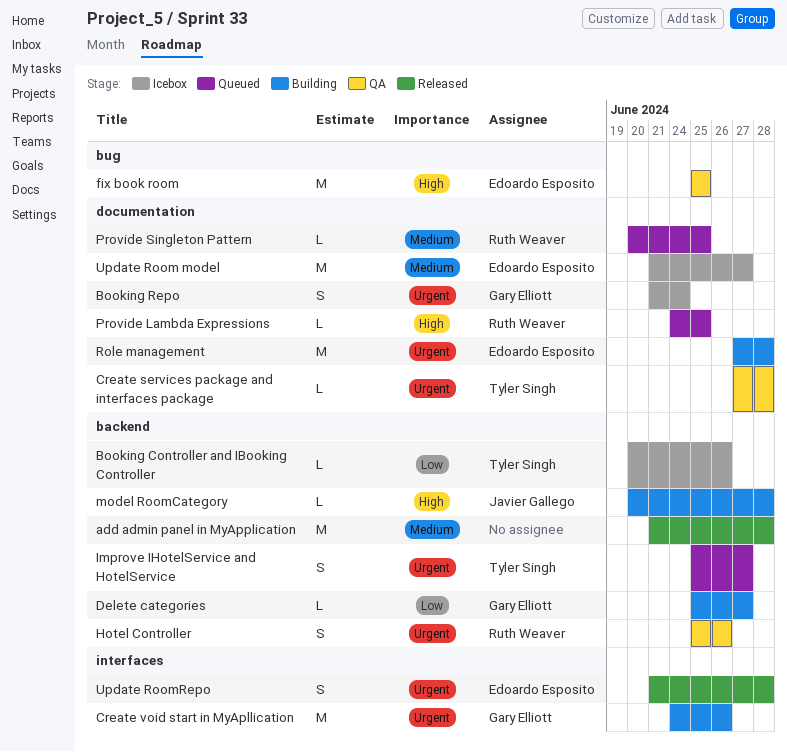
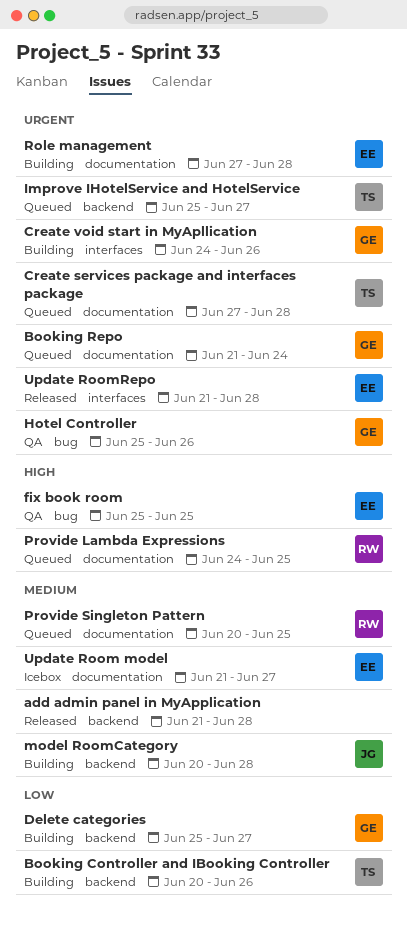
Booking Controller and IBooking Controller, status: Icebox -> Building
Booking Repo, status: Icebox -> Queued
Create services package and interfaces package, status: QA -> Queued
Hotel Controller, owner: Ruth Weaver -> Gary Elliott
Hotel Controller, label: backend -> bug
model RoomCategory, priority: High -> Medium

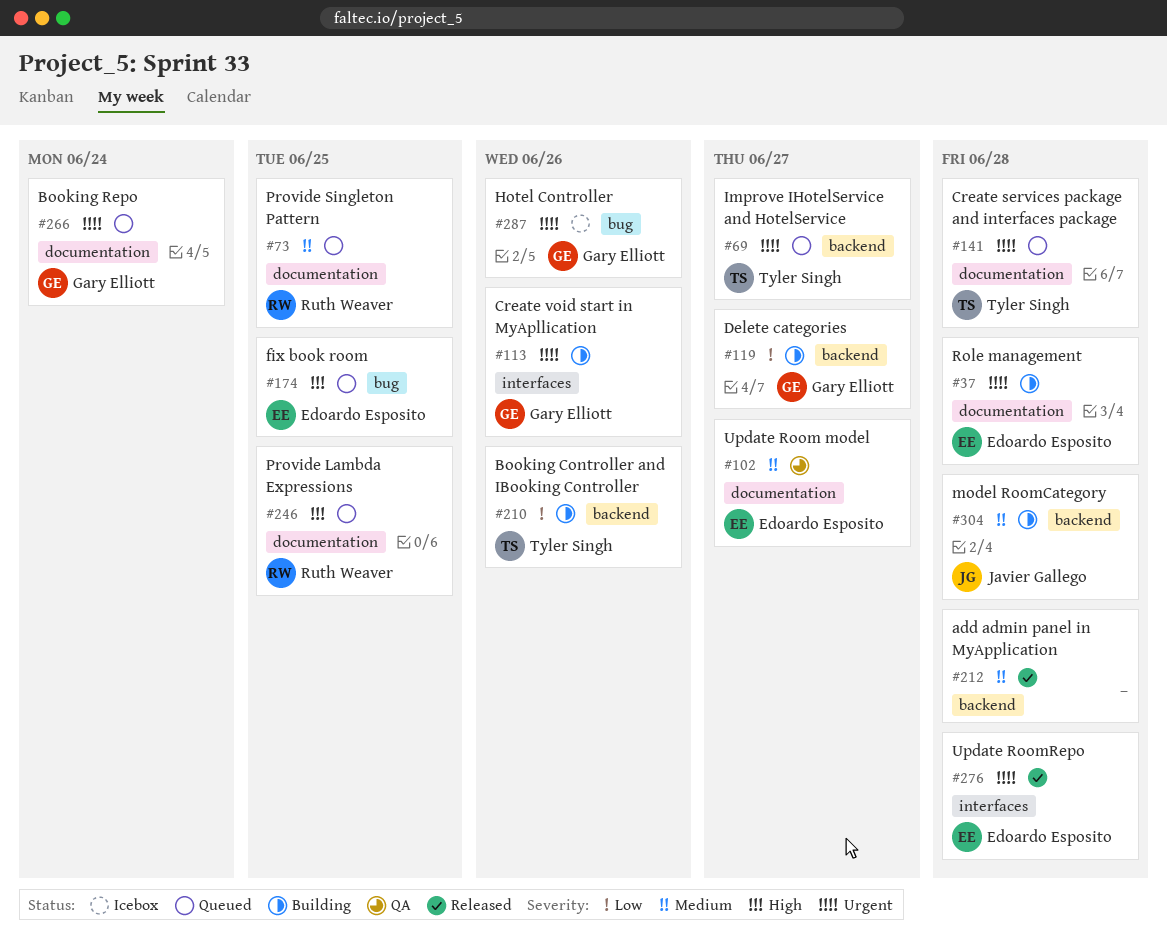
fix book room, status: QA -> Queued
Hotel Controller, status: QA -> Icebox
Update Room model, status: Icebox -> QA

